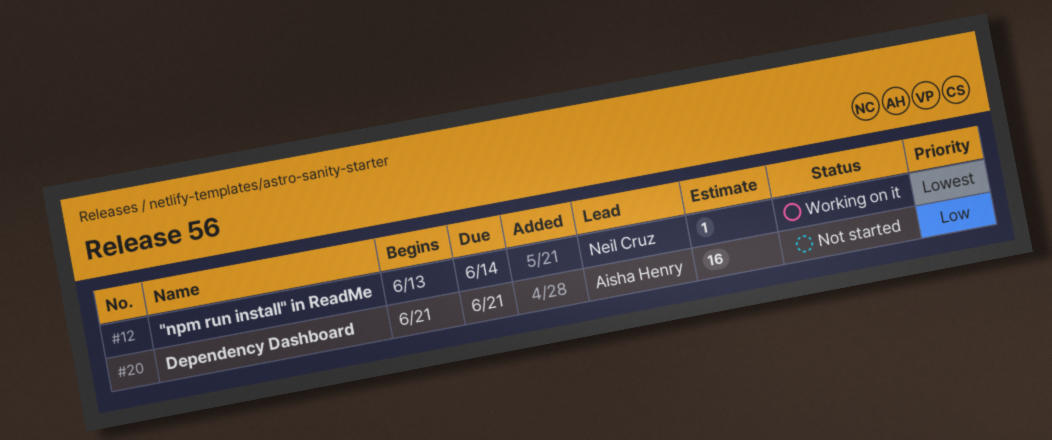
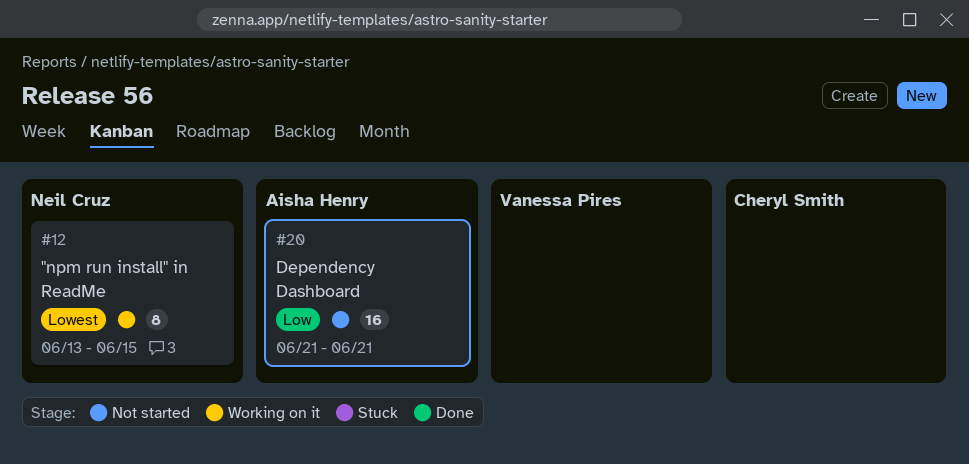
#12, estimate: 1 -> 8
#12, due: Jun 14 -> Jun 15

